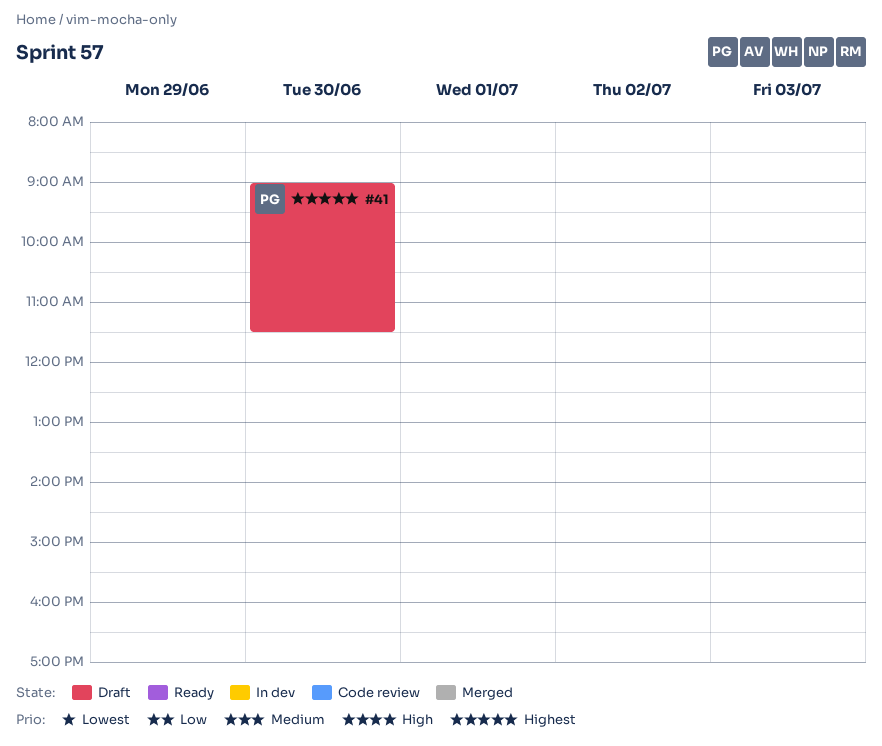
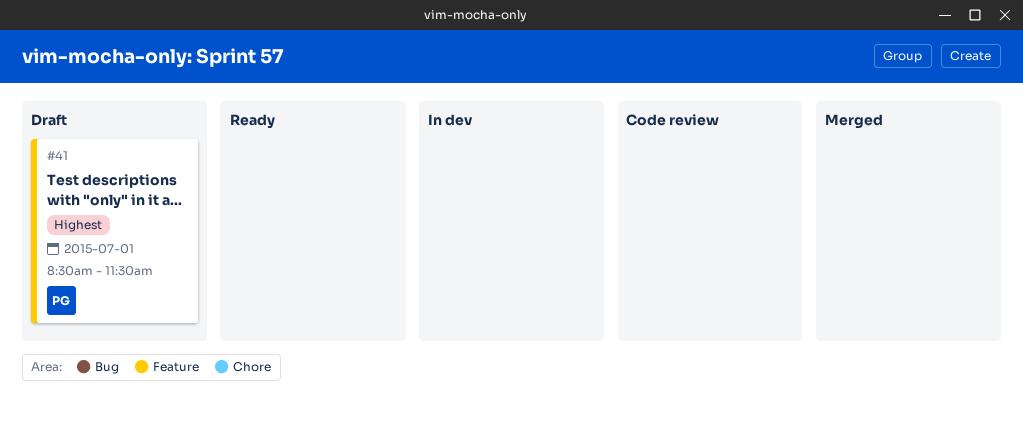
#41, day: Jun 30 -> Jul 1
#41, begins: 09:00 -> 08:30

